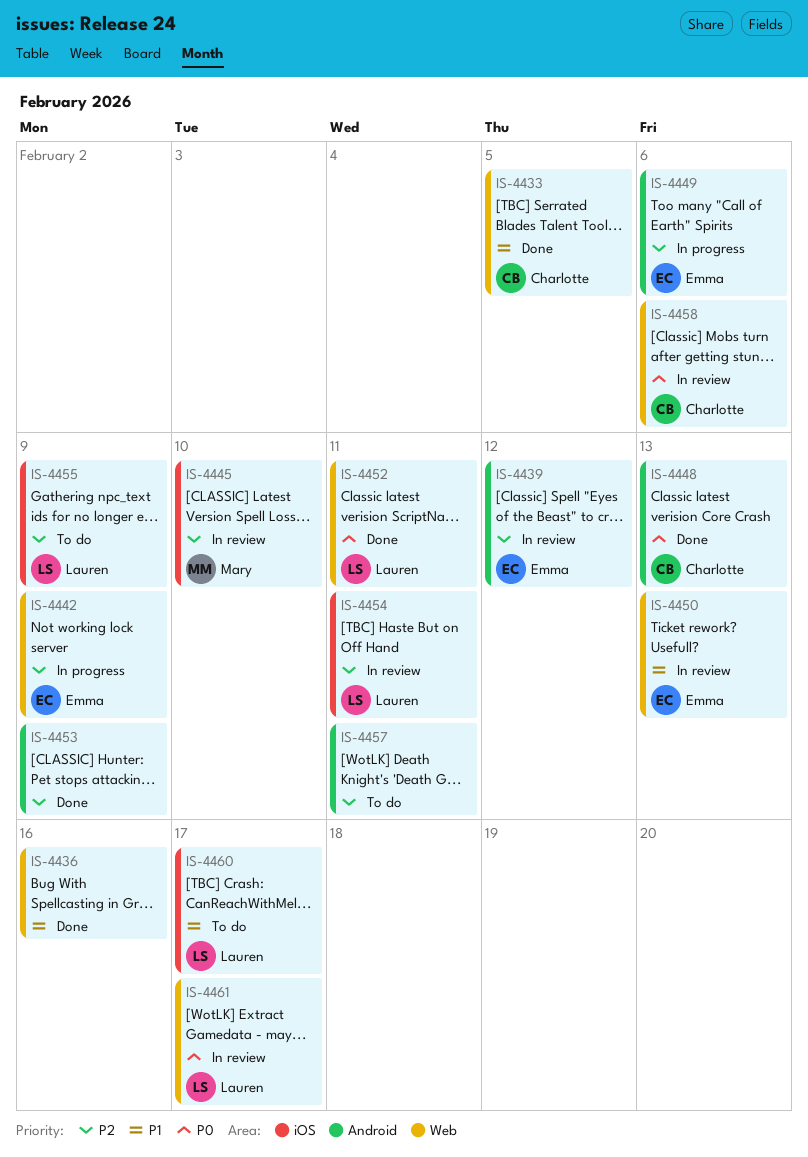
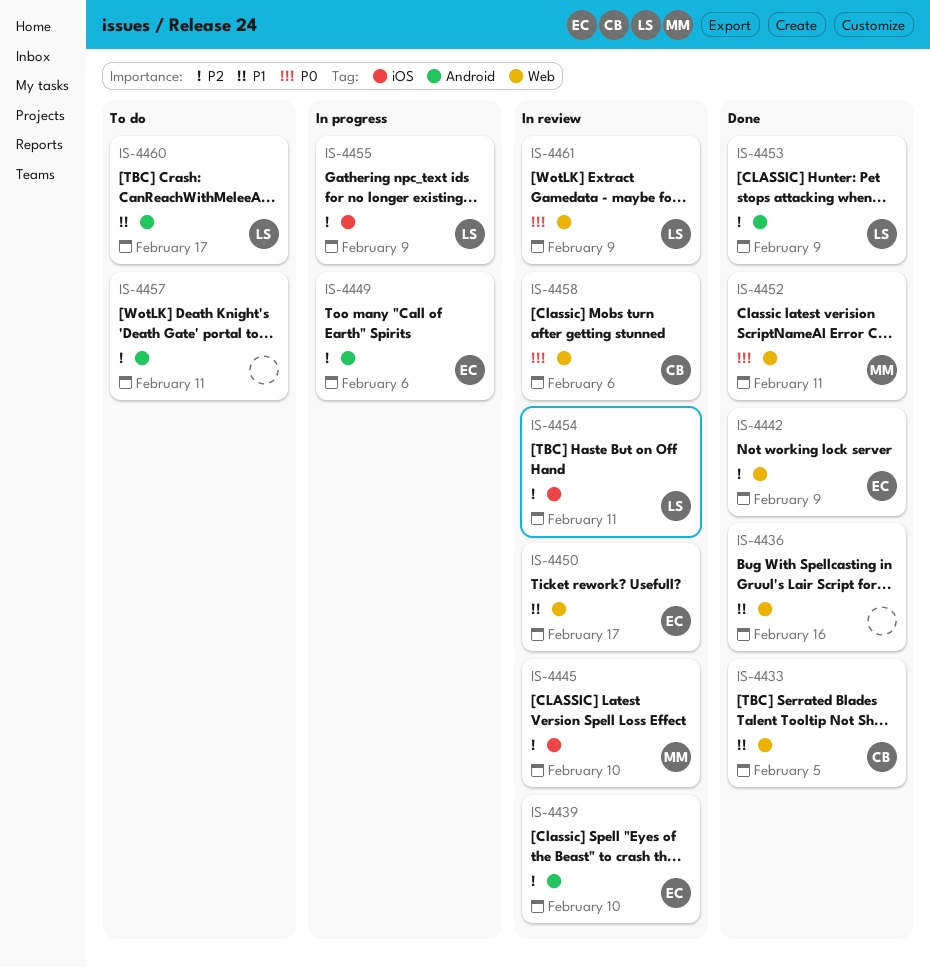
IS-4439, due: Feb 12 -> Feb 10
IS-4442, status: In progress -> Done
IS-4448: present -> none
IS-4450, due: Feb 13 -> Feb 17
IS-4452, owner: Lauren -> Mary
IS-4453, owner: none -> Lauren
IS-4455, status: To do -> In progress
IS-4460, label: iOS -> Android
IS-4461, due: Feb 17 -> Feb 9

